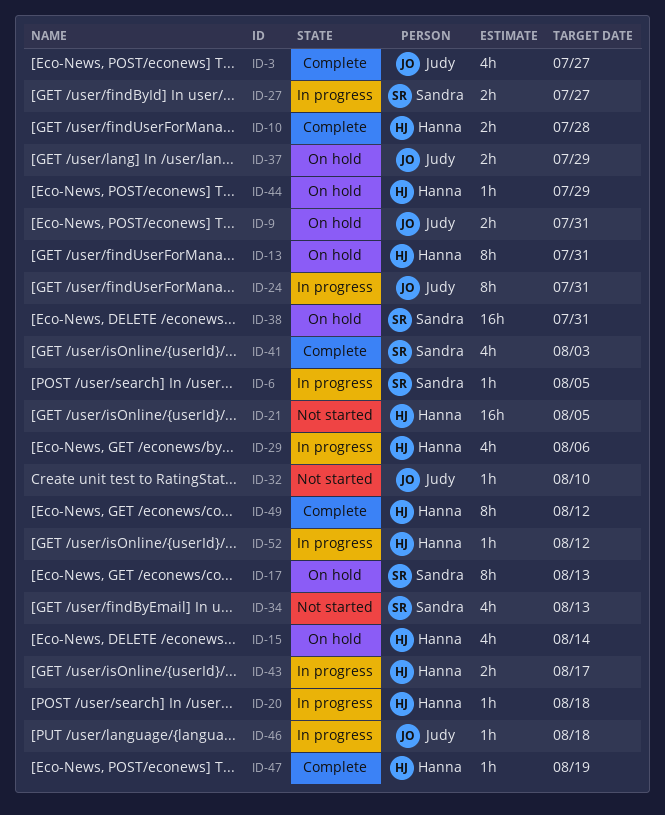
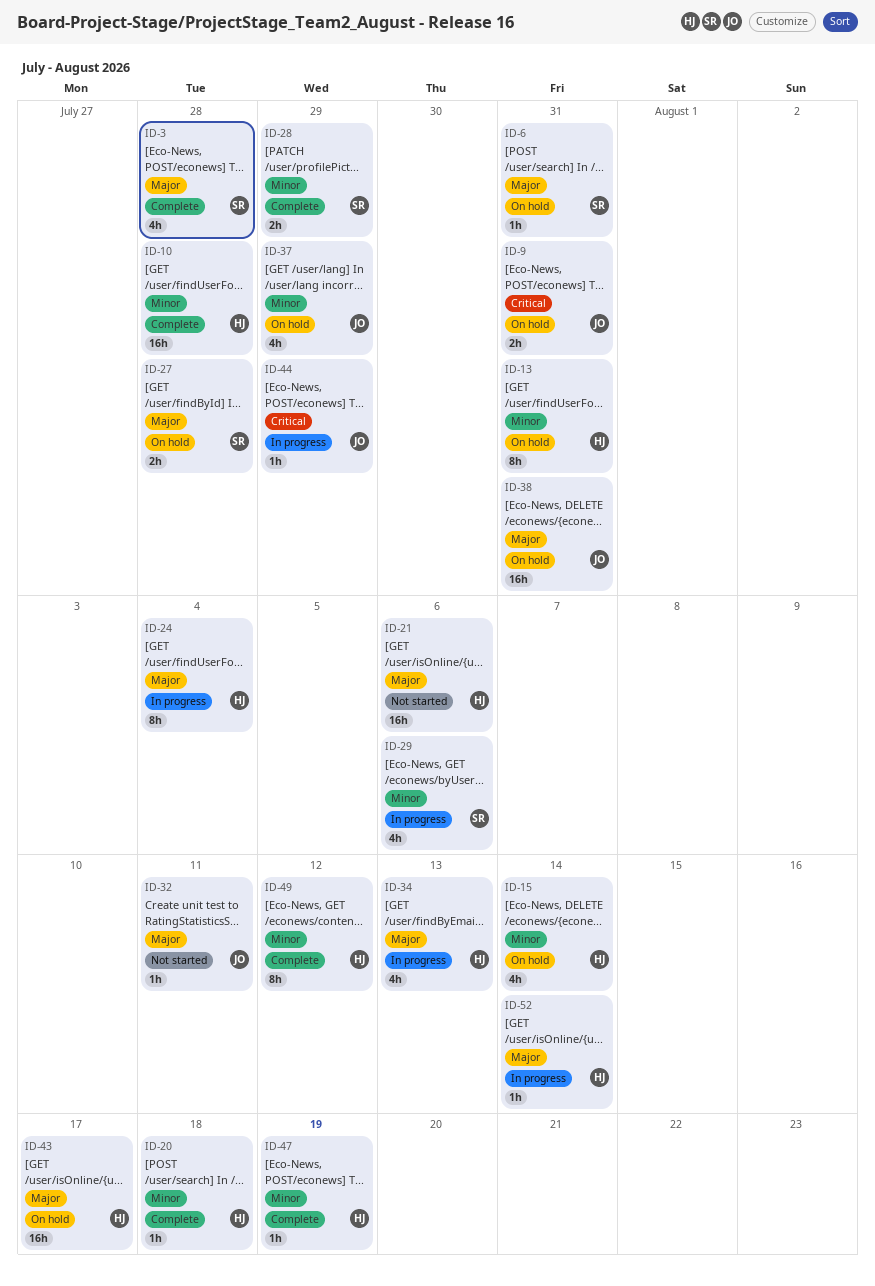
ID-3, owner: Judy -> Sandra
ID-3, due: Jul 27 -> Jul 28
ID-6, status: In progress -> On hold
ID-6, due: Aug 5 -> Jul 31
ID-10, estimate: 2h -> 16h
ID-17: present -> none
ID-20, status: In progress -> Complete
ID-21, due: Aug 5 -> Aug 6
ID-24, owner: Judy -> Hanna
ID-24, due: Jul 31 -> Aug 4
ID-27, status: In progress -> On hold
ID-27, due: Jul 27 -> Jul 28
ID-28: none -> present
ID-29, owner: Hanna -> Sandra
ID-32, due: Aug 10 -> Aug 11
ID-34, status: Not started -> In progress
ID-34, owner: Sandra -> Hanna
ID-37, estimate: 2h -> 4h
ID-38, owner: Sandra -> Judy
ID-41: present -> none
ID-43, status: In progress -> On hold
ID-43, estimate: 2h -> 16h
ID-44, status: On hold -> In progress
ID-44, owner: Hanna -> Judy
ID-46: present -> none
ID-52, due: Aug 12 -> Aug 14

